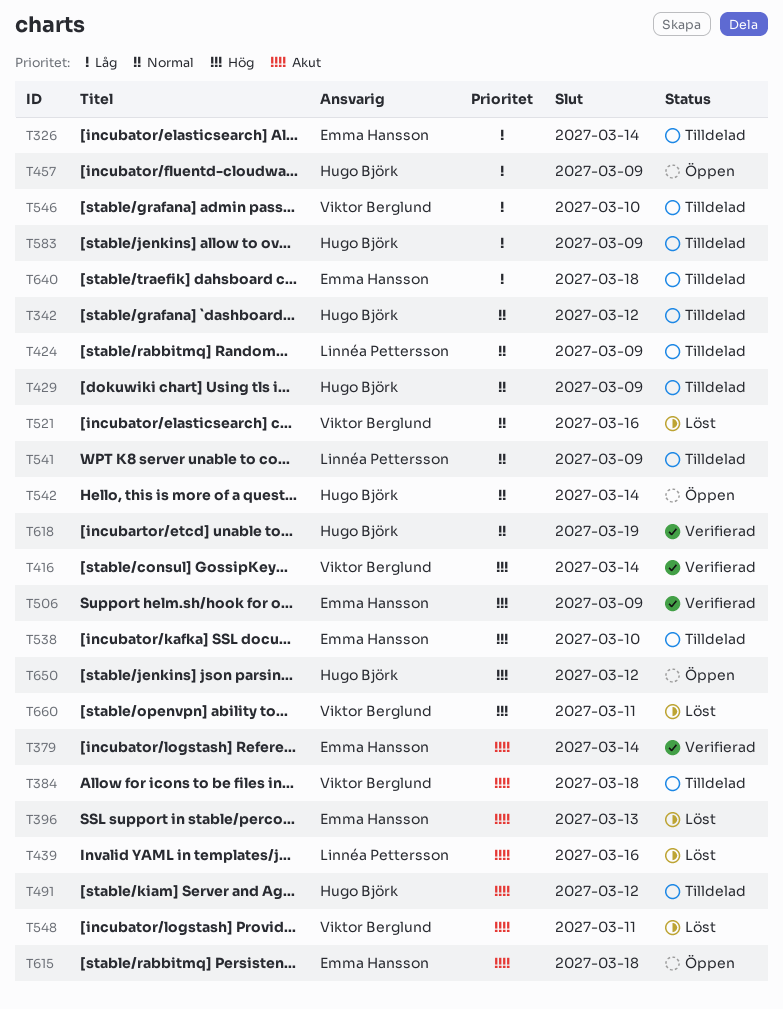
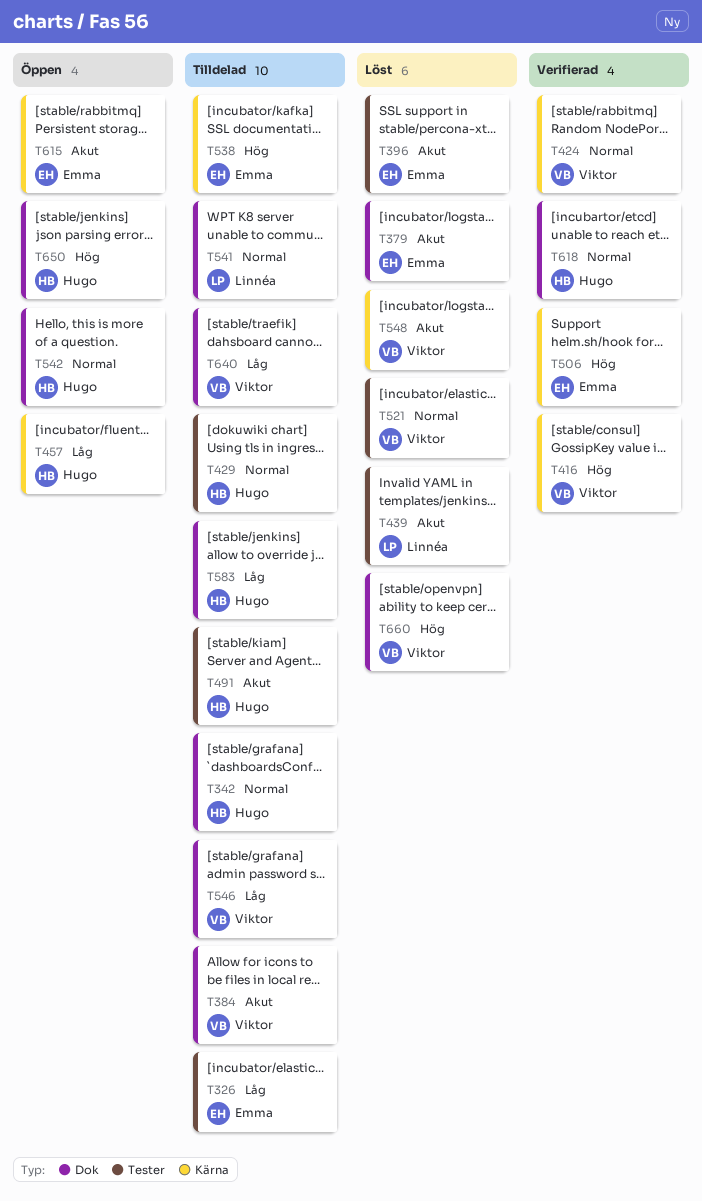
T379, status: Verifierad -> Löst
T424, status: Tilldelad -> Verifierad
T424, owner: Linnéa Pettersson -> Viktor Berglund
T640, owner: Emma Hansson -> Viktor Berglund

